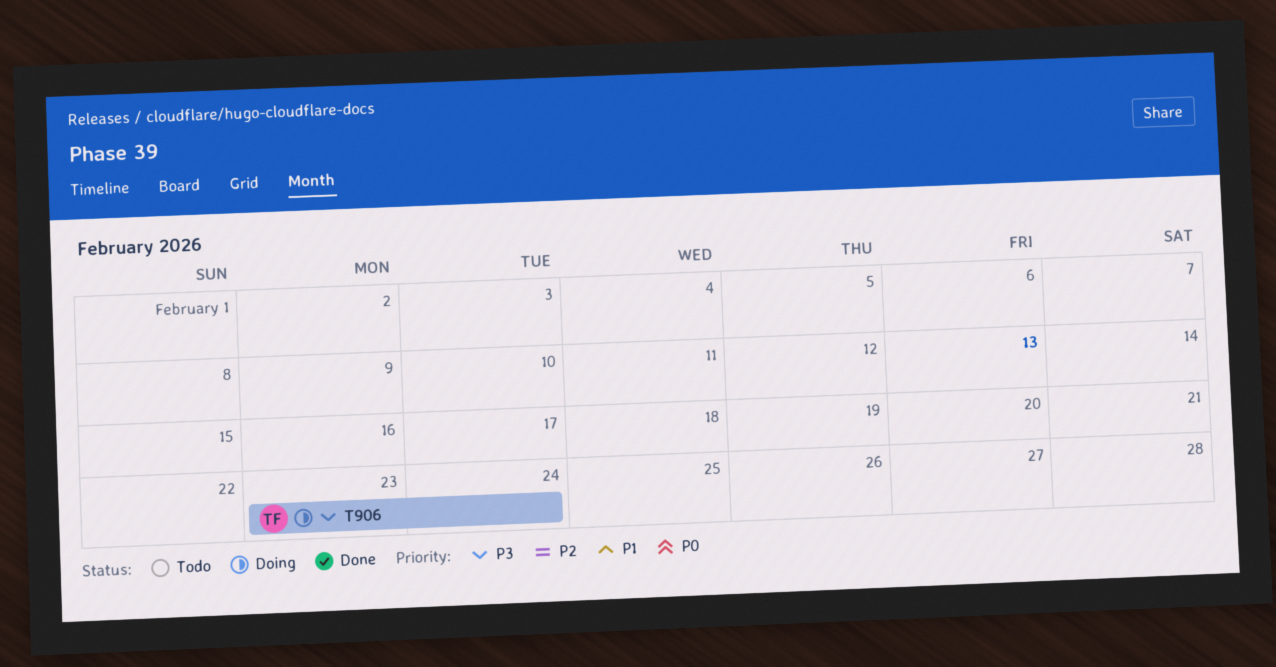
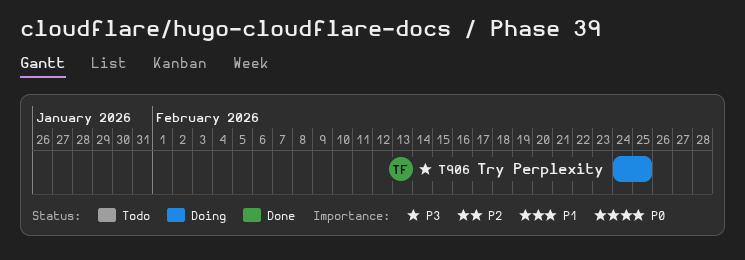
T906, start: Feb 23 -> Feb 24
T906, due: Feb 24 -> Feb 25

